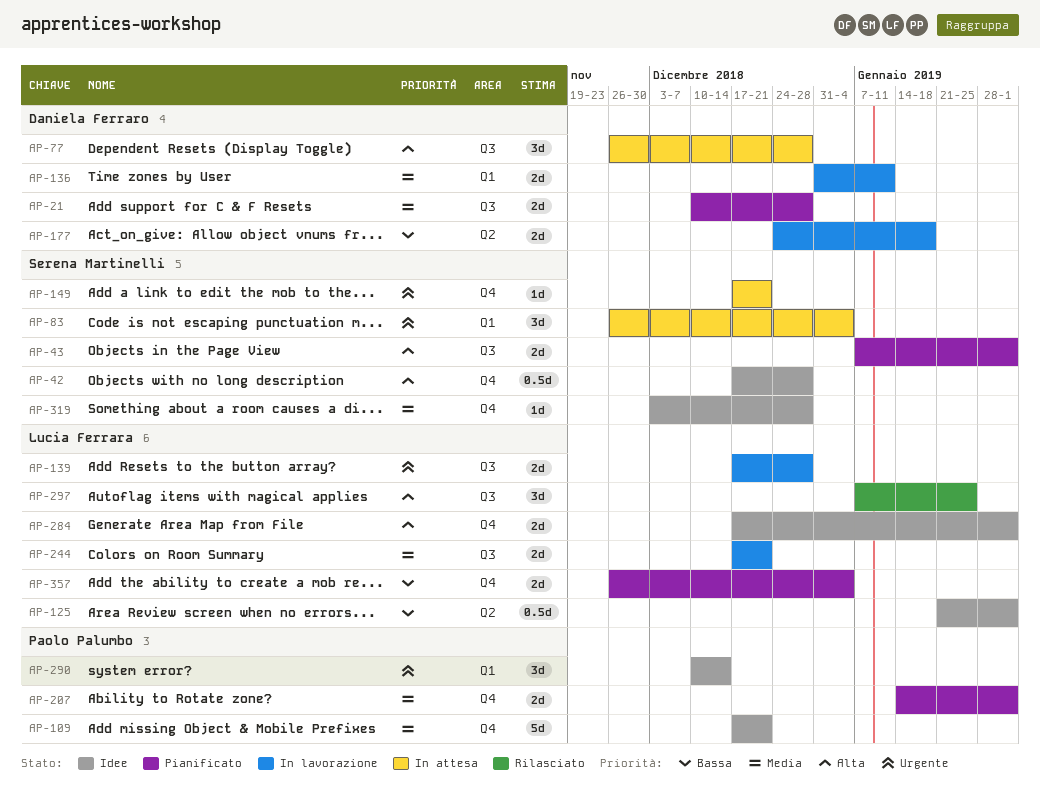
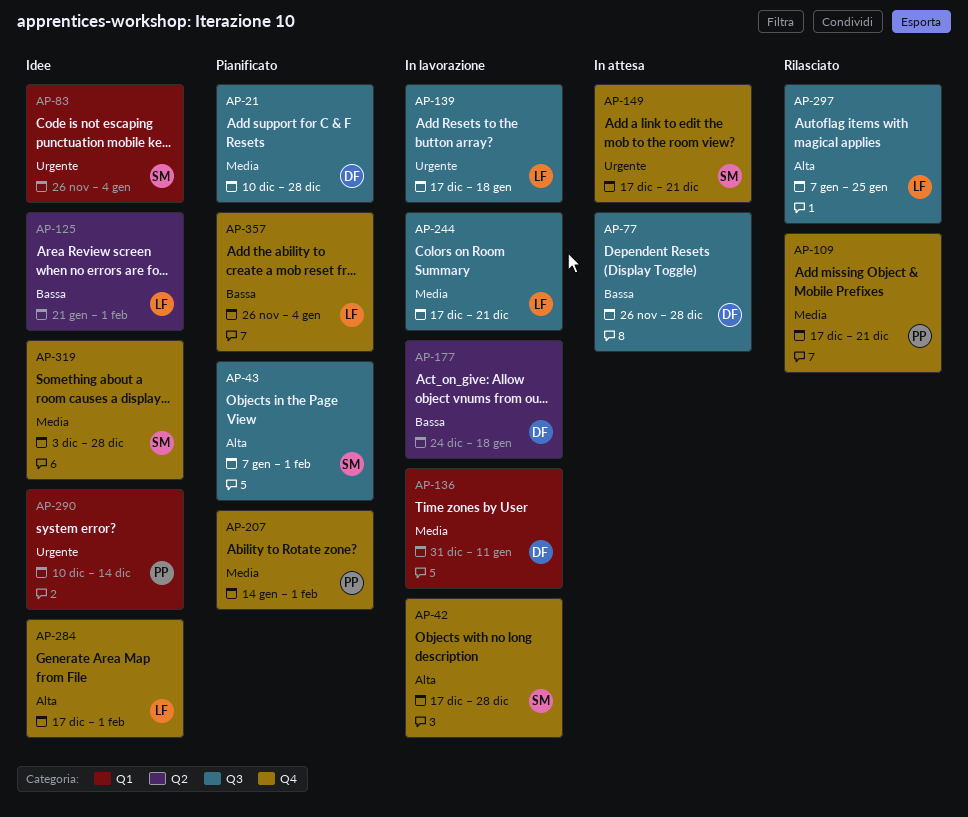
AP-42, status: Idee -> In lavorazione
AP-77, priority: Alta -> Bassa
AP-83, status: In attesa -> Idee
AP-109, status: Idee -> Rilasciato
AP-139, due: Dec 28 -> Jan 18

